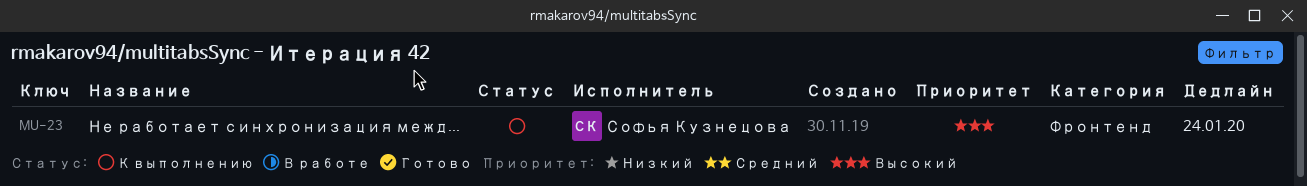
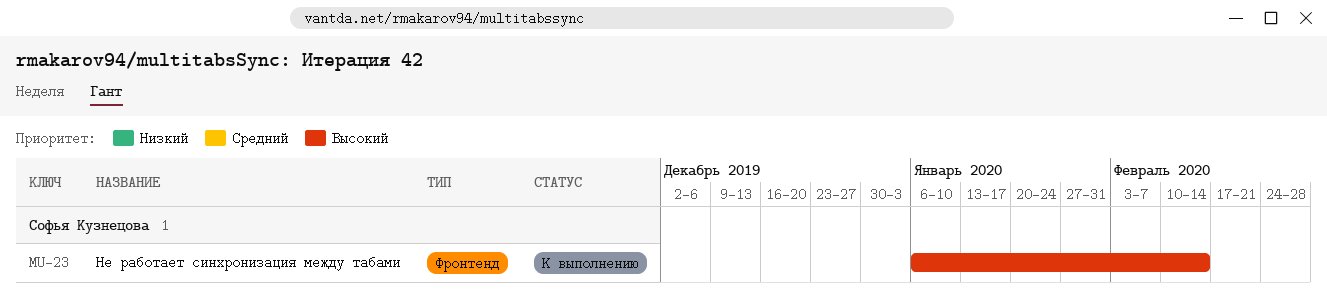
MU-23, due: Jan 24 -> Feb 14

